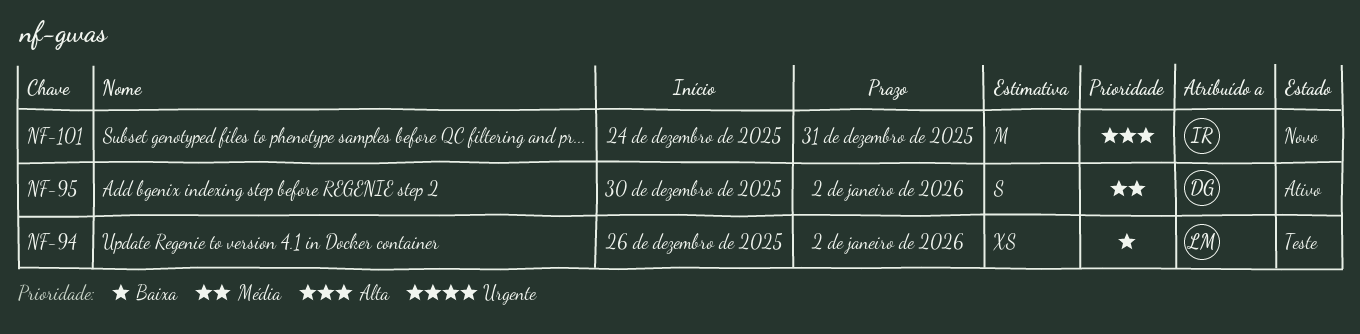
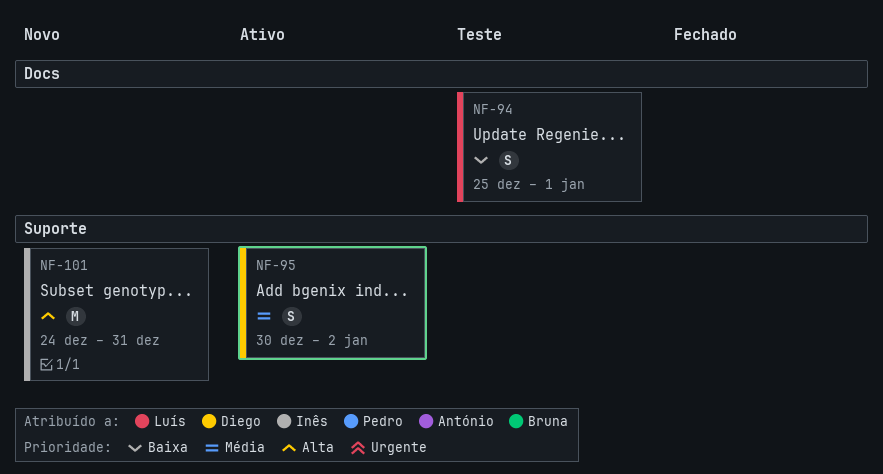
NF-94, estimate: XS -> S
NF-94, start: Dec 26 -> Dec 25
NF-94, due: Jan 2 -> Jan 1

